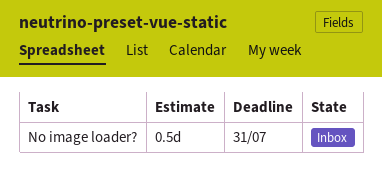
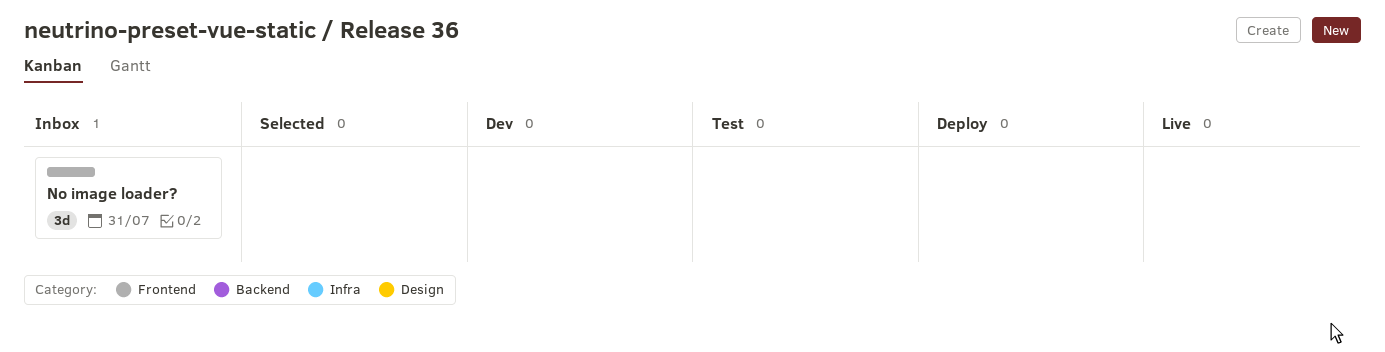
No image loader?, estimate: 0.5d -> 3d

